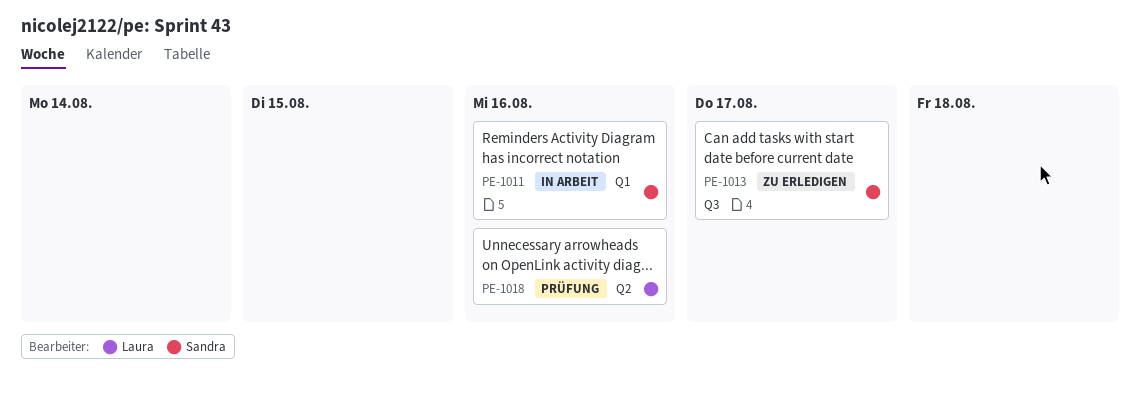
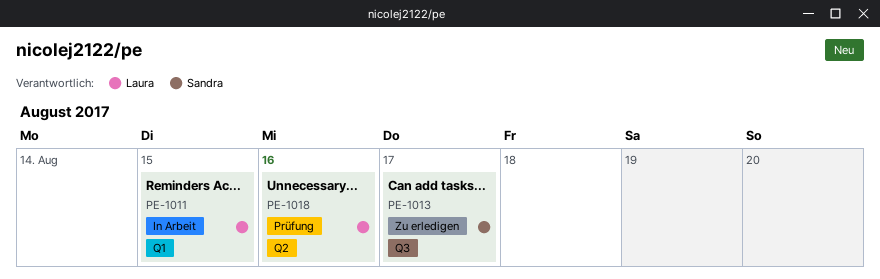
PE-1011, owner: Sandra -> Laura
PE-1011, due: Aug 16 -> Aug 15

